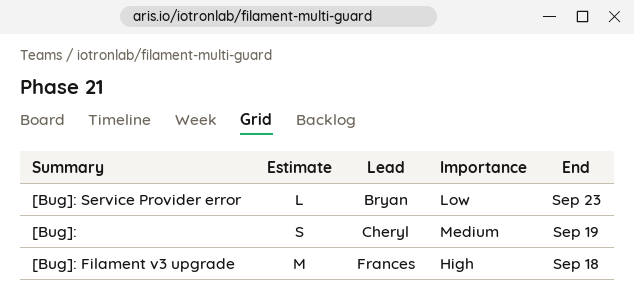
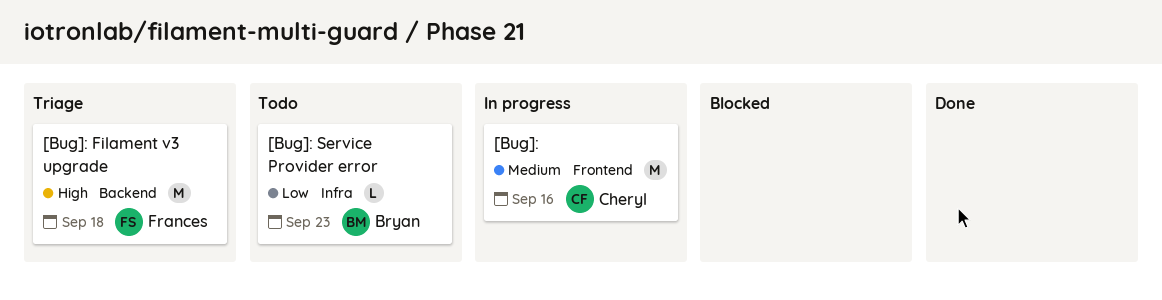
[Bug]:, estimate: S -> M
[Bug]:, due: Sep 19 -> Sep 16

